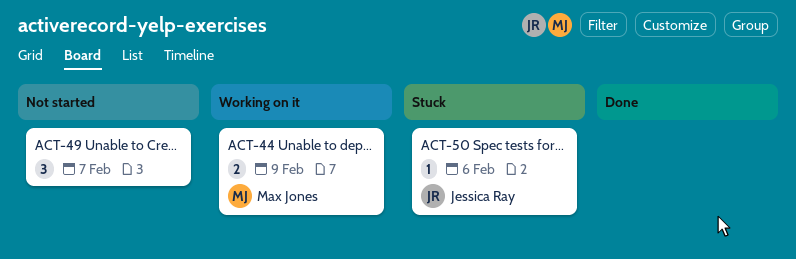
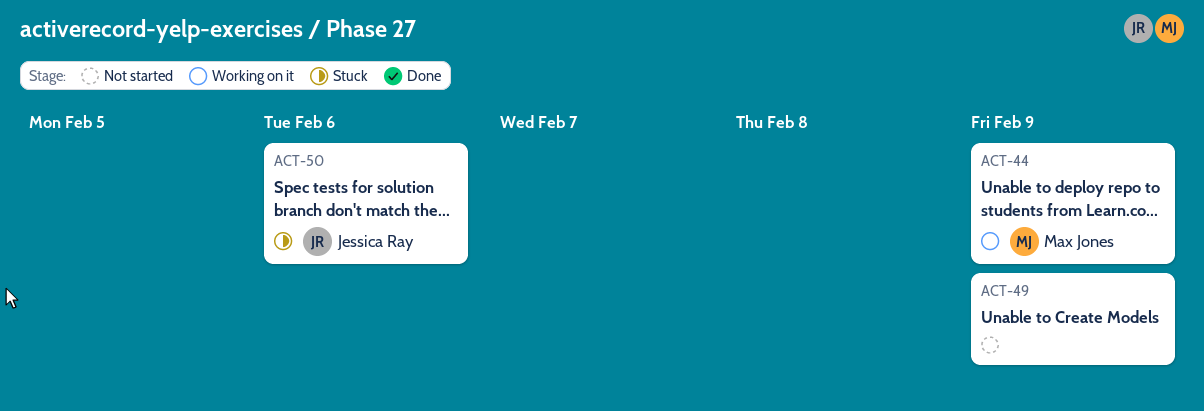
ACT-49, due: Feb 7 -> Feb 9

